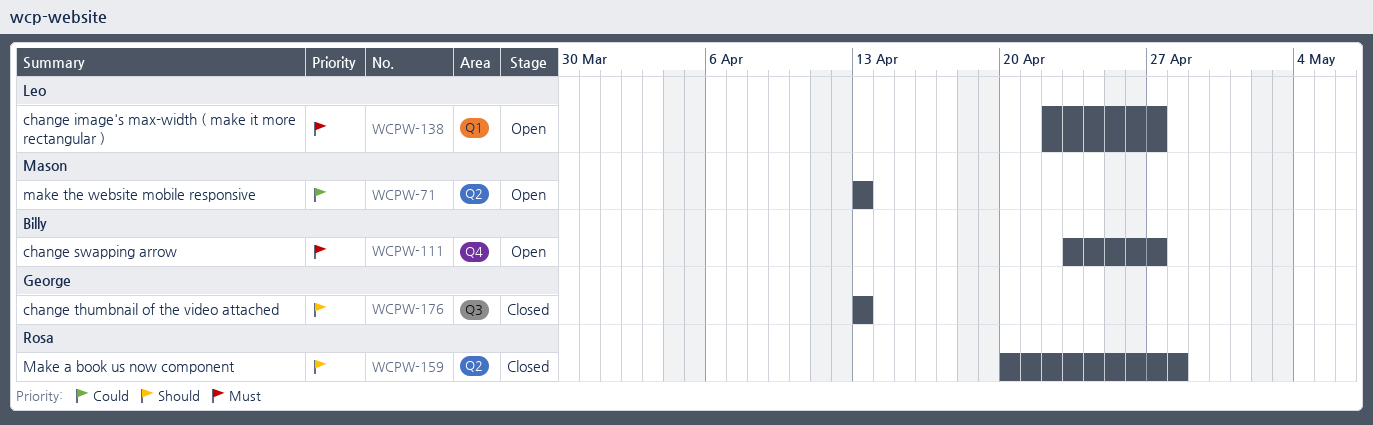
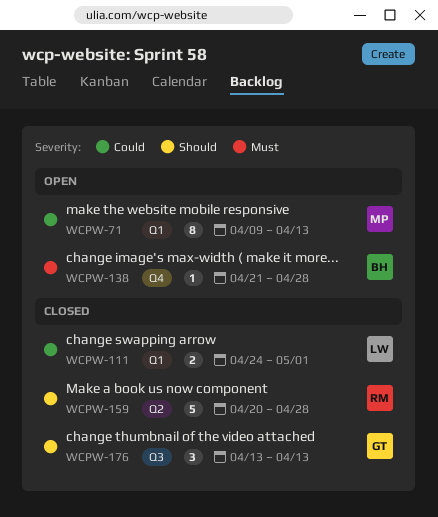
WCPW-71, label: Q2 -> Q1
WCPW-71, start: Apr 13 -> Apr 9
WCPW-111, status: Open -> Closed
WCPW-111, owner: Billy -> Leo
WCPW-111, priority: Must -> Could
WCPW-111, label: Q4 -> Q1
WCPW-111, start: Apr 23 -> Apr 24
WCPW-111, due: Apr 27 -> May 1
WCPW-138, owner: Leo -> Billy
WCPW-138, label: Q1 -> Q4
WCPW-138, start: Apr 22 -> Apr 21
WCPW-138, due: Apr 27 -> Apr 28

